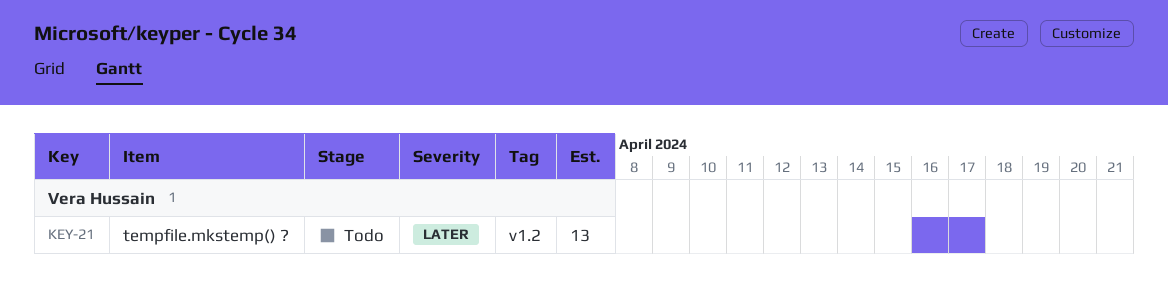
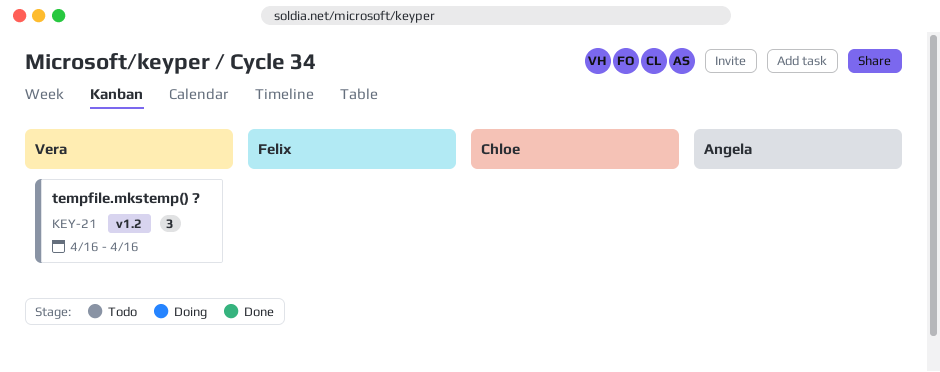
KEY-21, estimate: 13 -> 3
KEY-21, due: Apr 17 -> Apr 16

